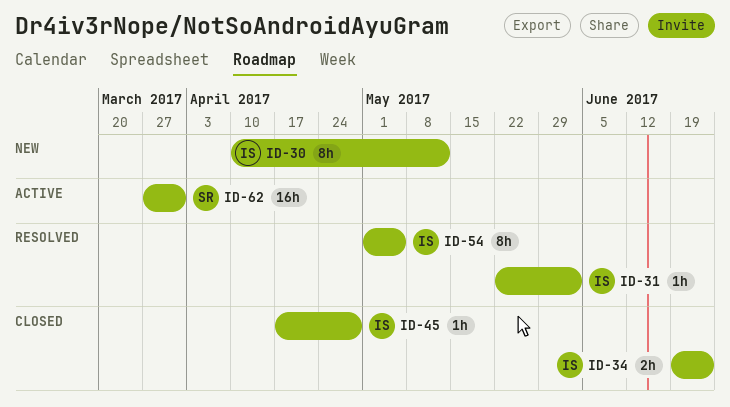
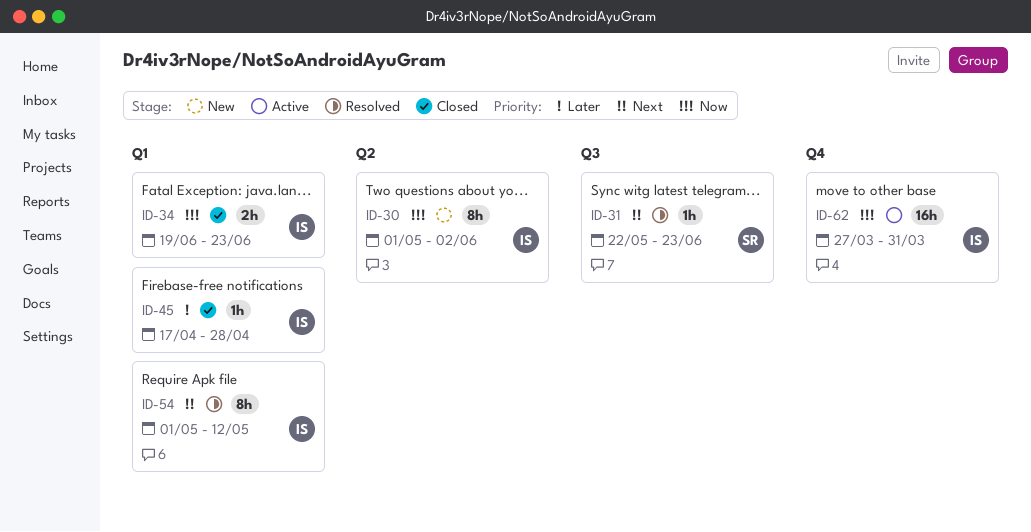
ID-30, start: Apr 10 -> May 1
ID-30, due: May 12 -> Jun 2
ID-31, owner: IS -> SR
ID-31, due: Jun 2 -> Jun 23
ID-54, due: May 5 -> May 12
ID-62, owner: SR -> IS

